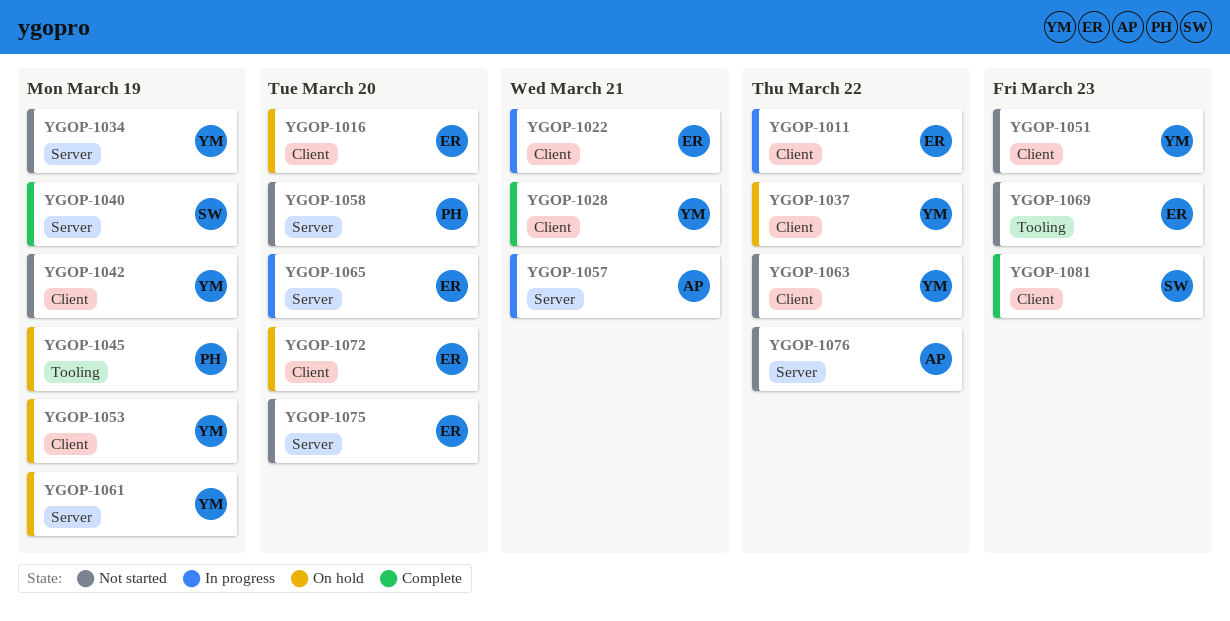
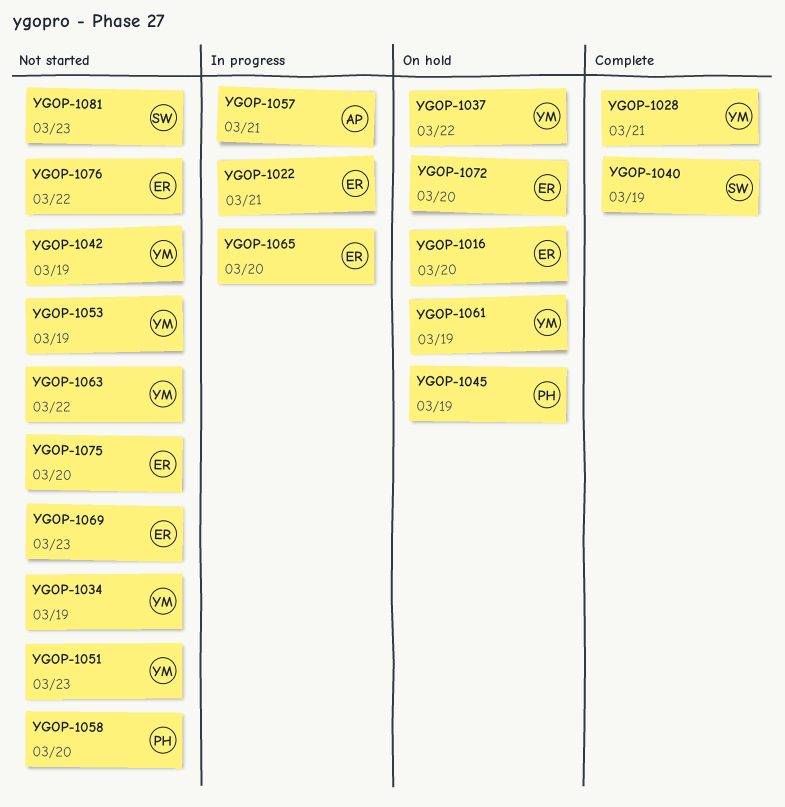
YGOP-1011: present -> none
YGOP-1053, status: On hold -> Not started
YGOP-1076, owner: AP -> ER
YGOP-1081, status: Complete -> Not started

